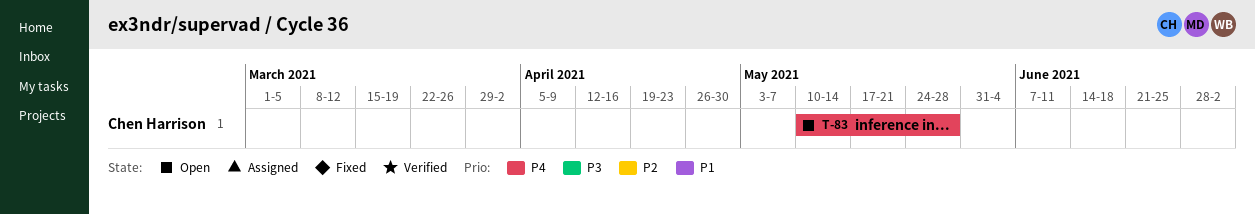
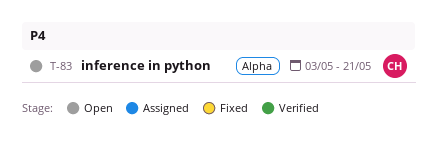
T-83, start: May 10 -> May 3
T-83, due: May 28 -> May 21

